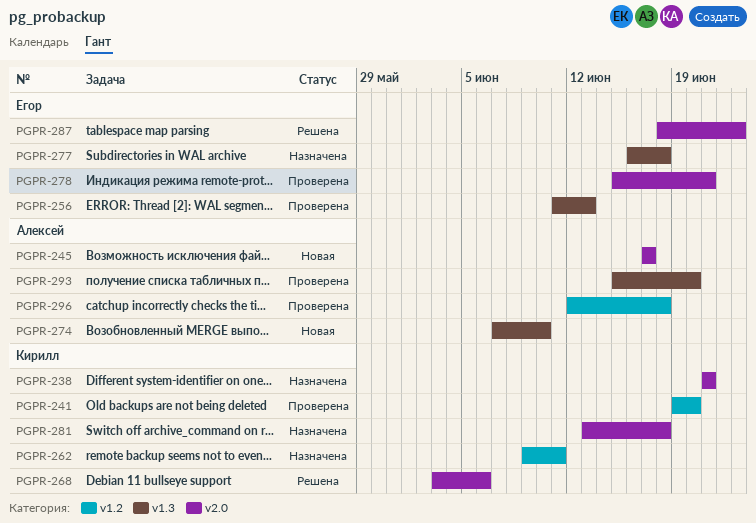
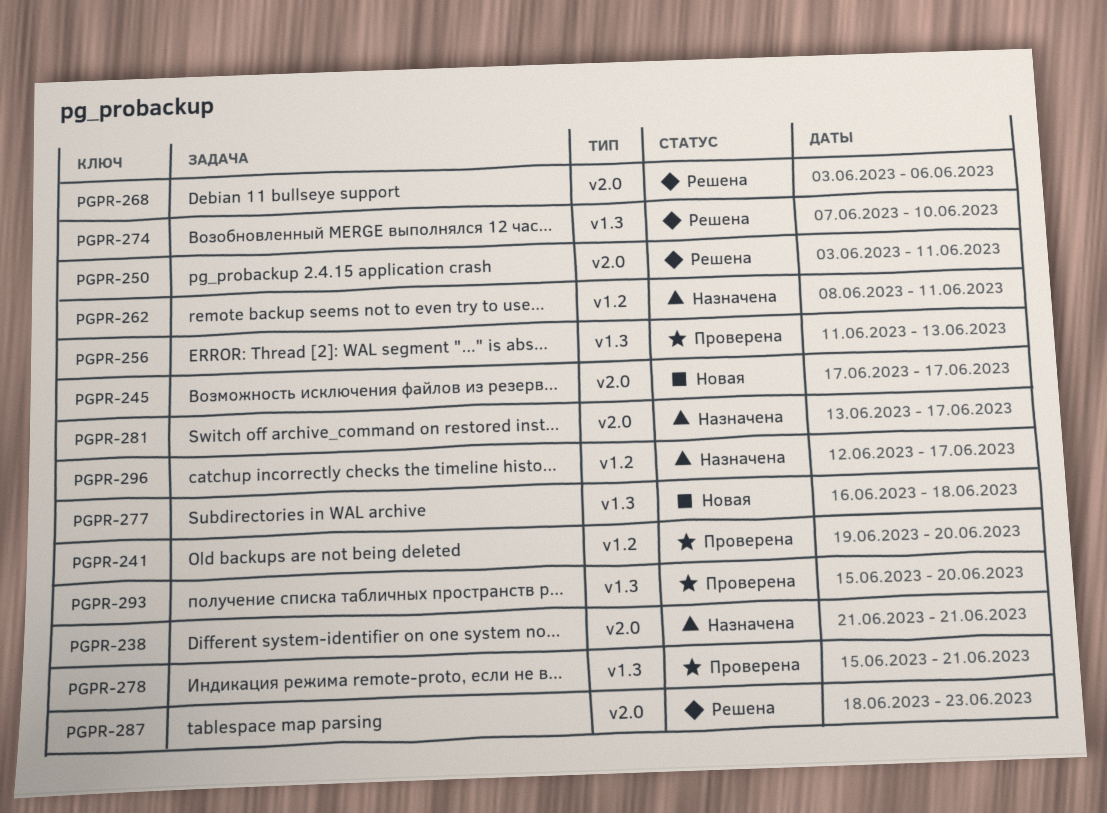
PGPR-250: none -> present
PGPR-262, start: Jun 9 -> Jun 8
PGPR-274, status: Новая -> Решена
PGPR-277, status: Назначена -> Новая
PGPR-278, label: v2.0 -> v1.3
PGPR-281, due: Jun 18 -> Jun 17
PGPR-296, status: Проверена -> Назначена
PGPR-296, due: Jun 18 -> Jun 17

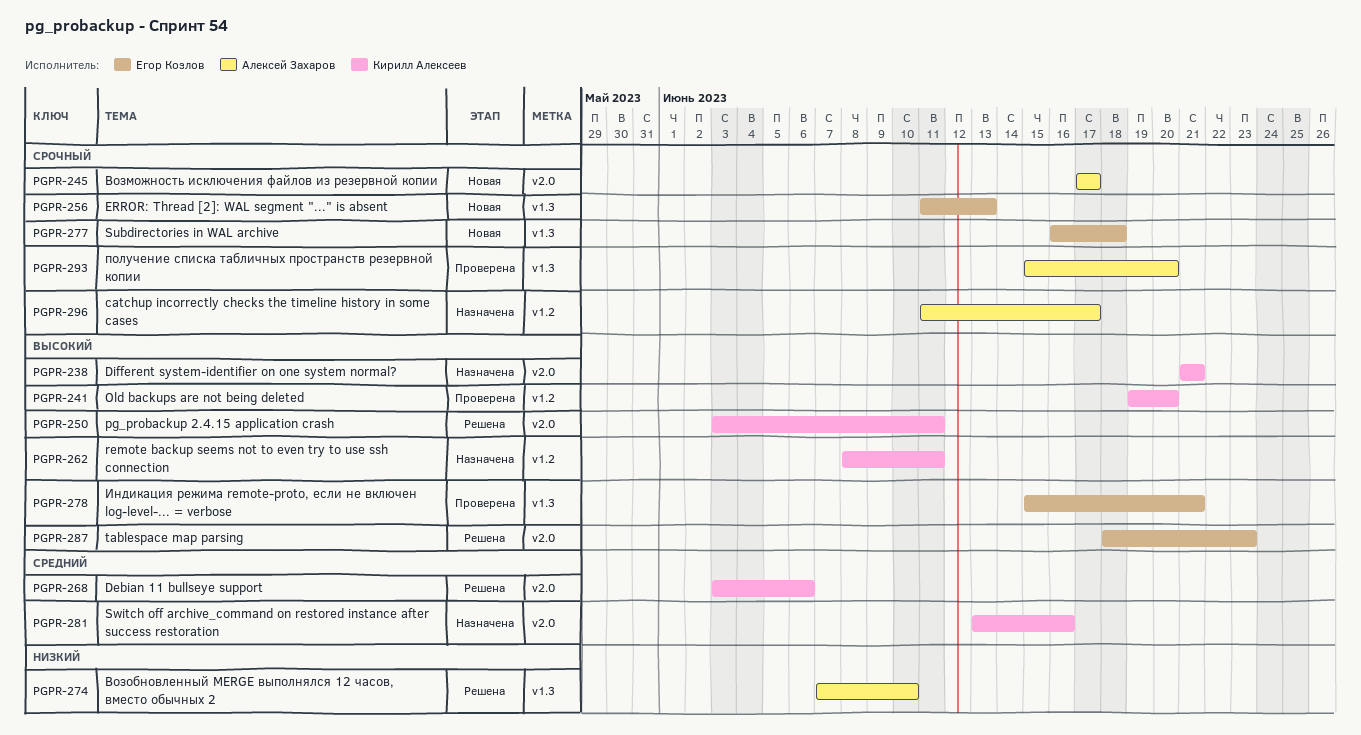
PGPR-256, status: Проверена -> Новая
PGPR-281, due: Jun 17 -> Jun 16
PGPR-296, start: Jun 12 -> Jun 11

